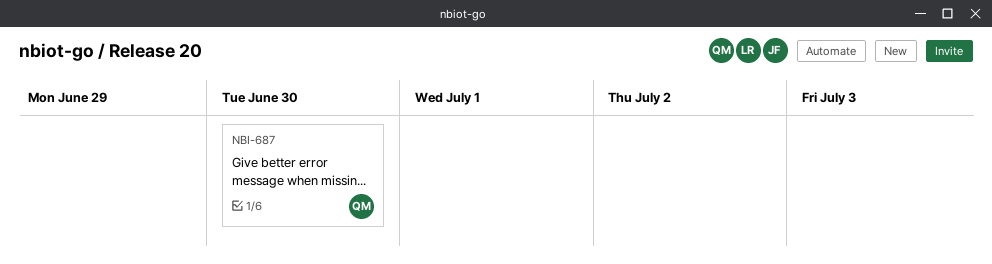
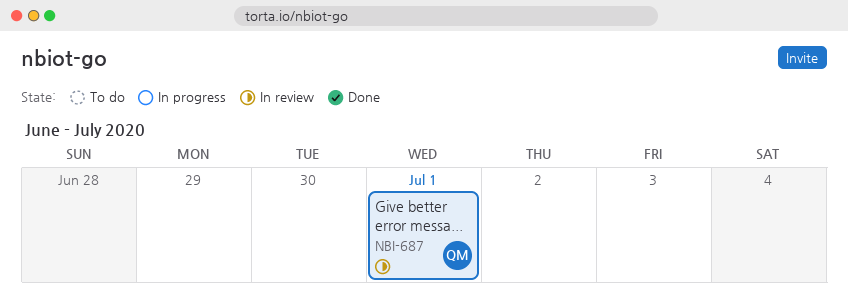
NBI-687, due: Jun 30 -> Jul 1

